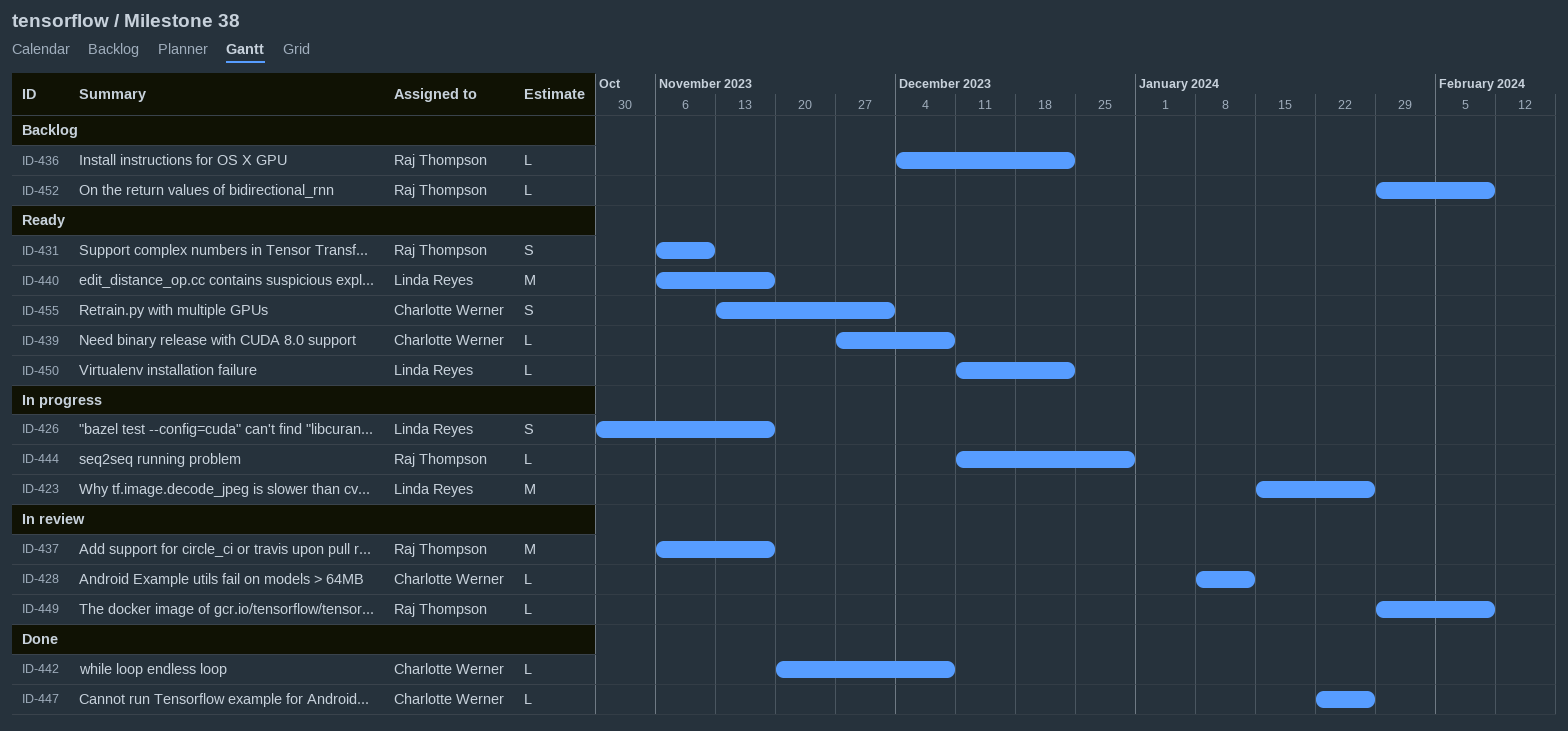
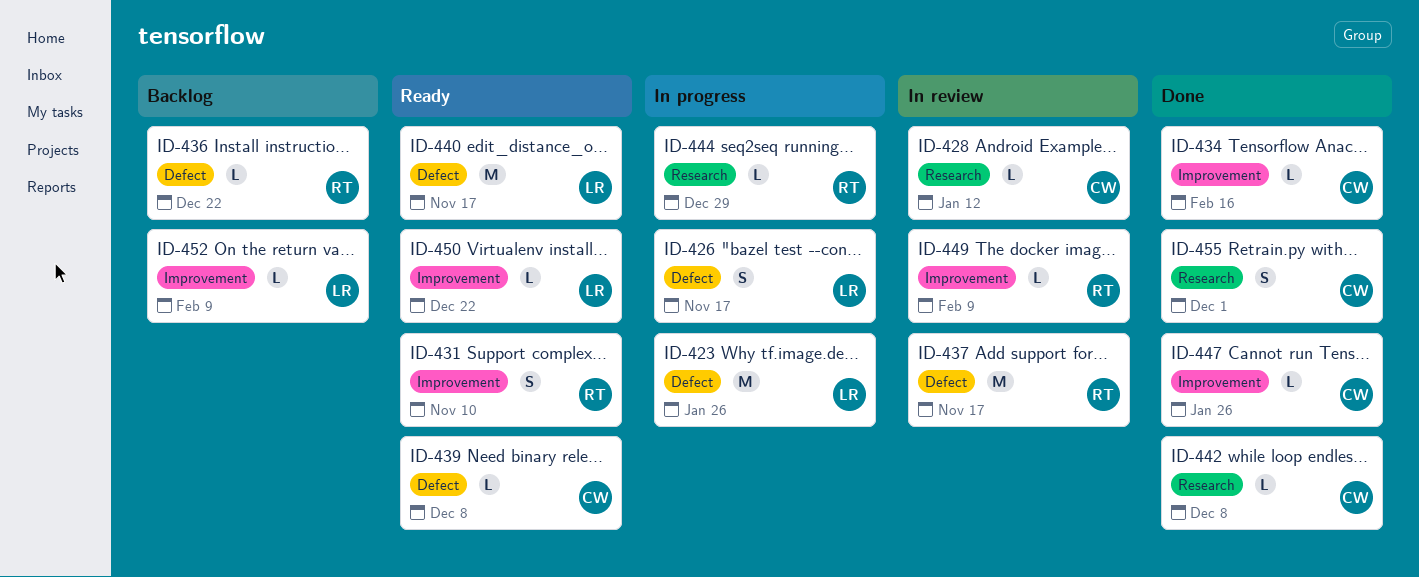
ID-434: none -> present
ID-452, owner: Raj Thompson -> Linda Reyes
ID-455, status: Ready -> Done

